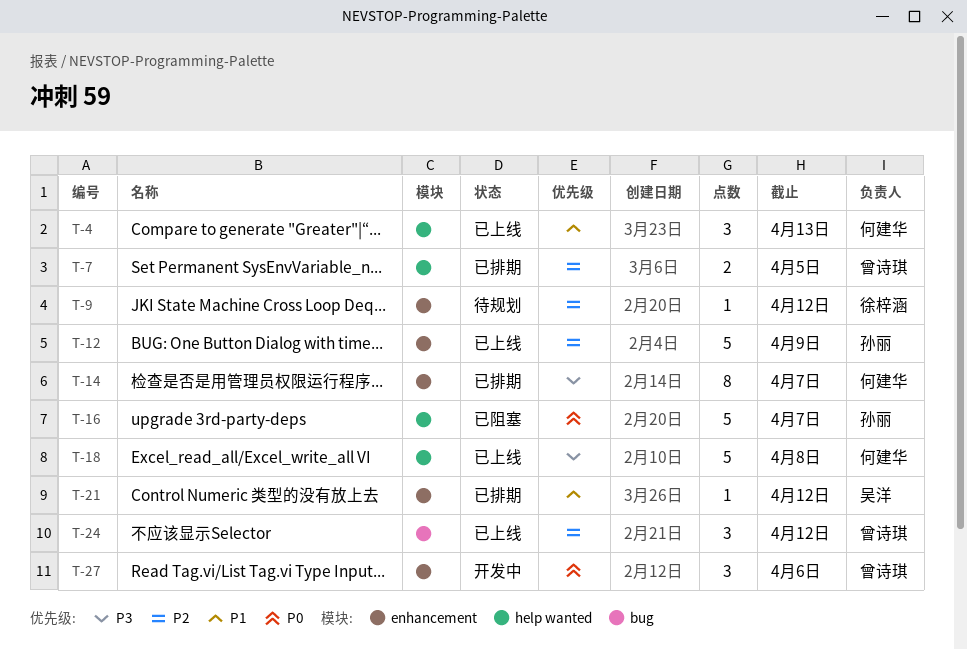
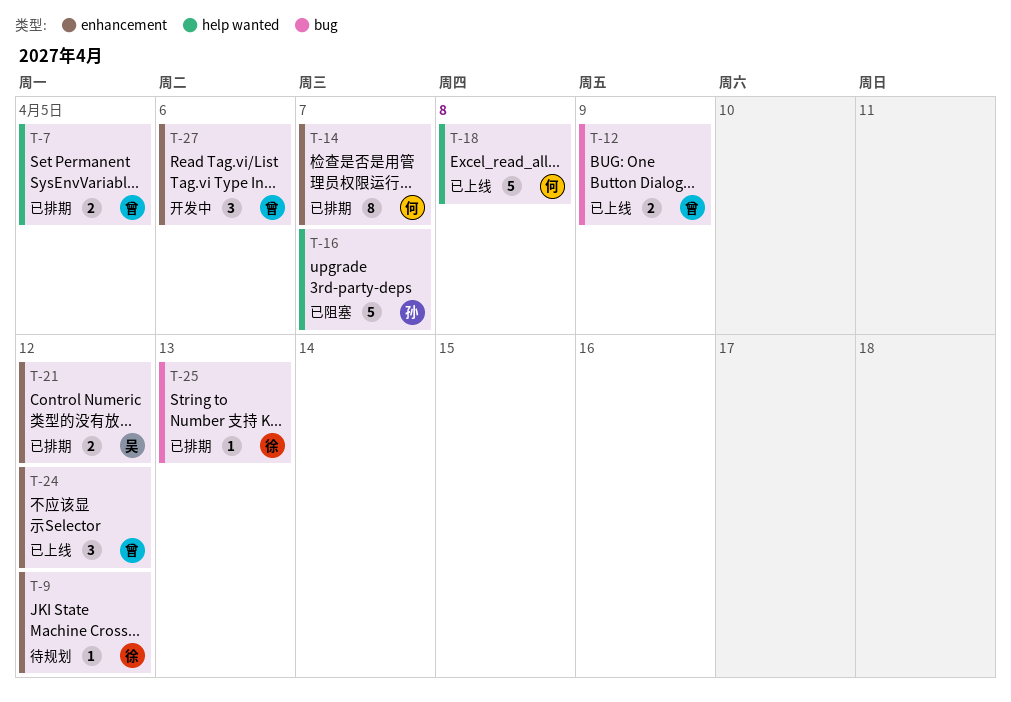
T-4: present -> none
T-12, owner: 孙丽 -> 曾诗琪
T-12, label: enhancement -> bug
T-12, estimate: 5 -> 2
T-21, estimate: 1 -> 2
T-24, label: bug -> enhancement
T-25: none -> present

